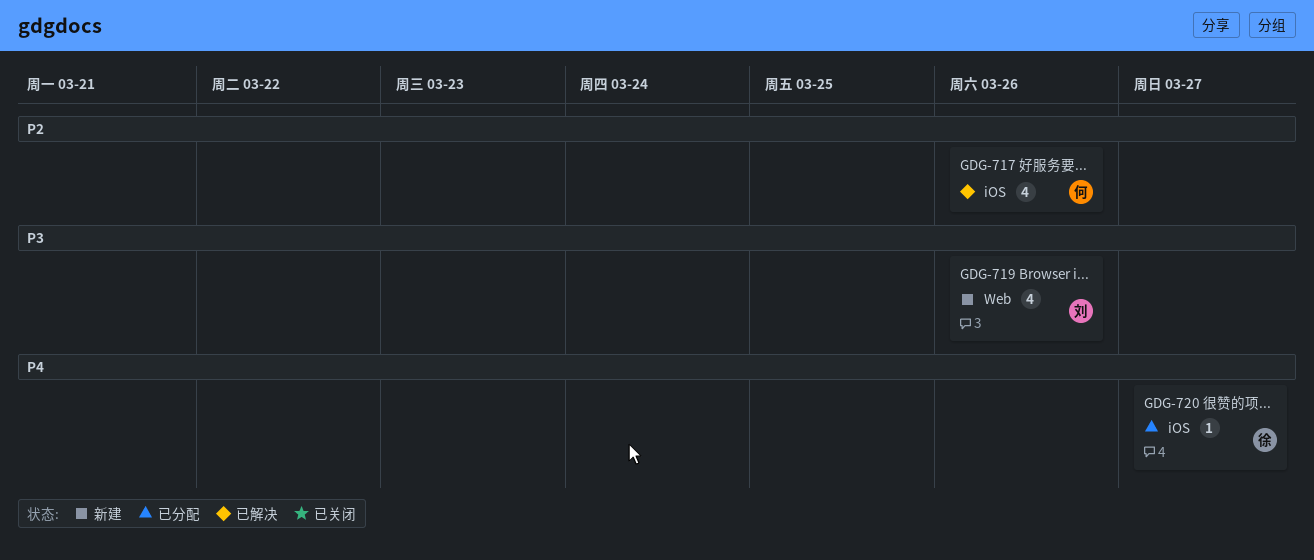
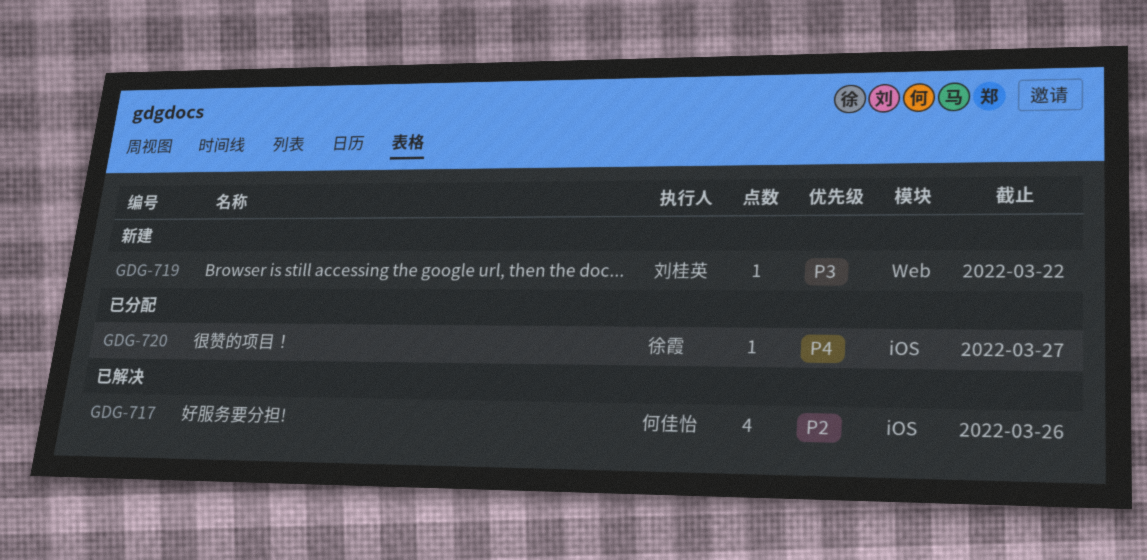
GDG-719, estimate: 4 -> 1
GDG-719, due: Mar 26 -> Mar 22

